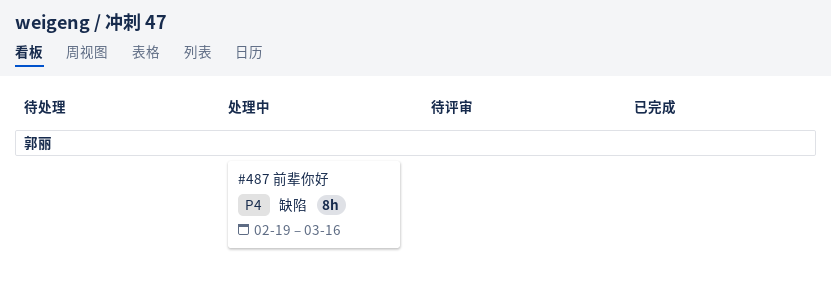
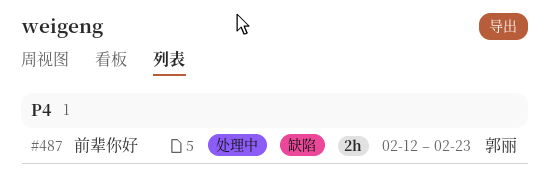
#487, estimate: 8h -> 2h
#487, start: Feb 19 -> Feb 12
#487, due: Mar 16 -> Feb 23

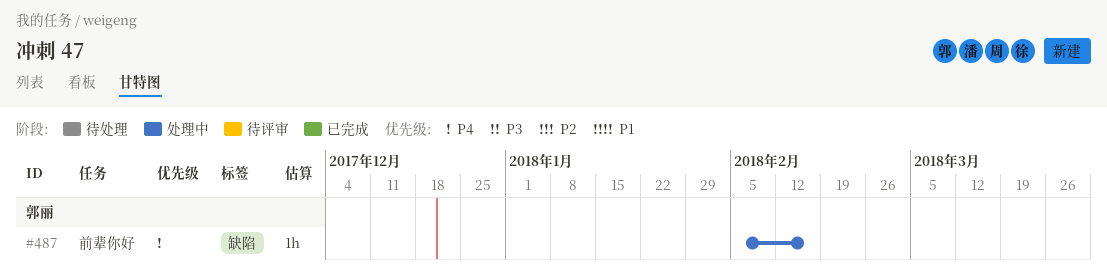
#487, estimate: 2h -> 1h
#487, start: Feb 12 -> Feb 5
#487, due: Feb 23 -> Feb 16

